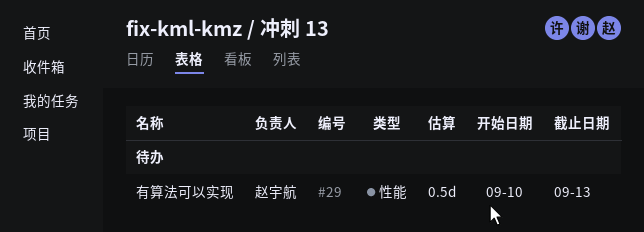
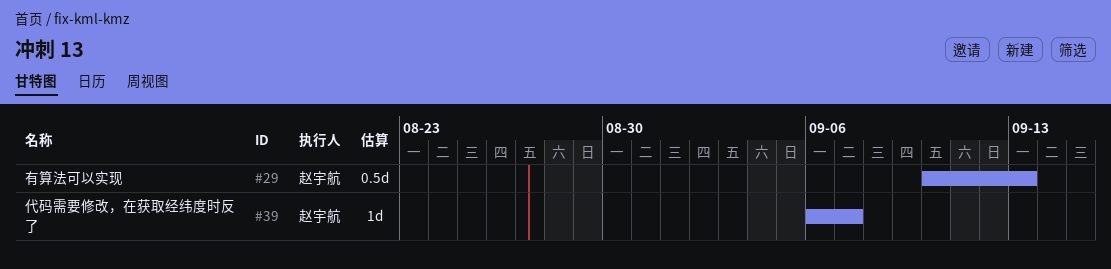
#39: none -> present

